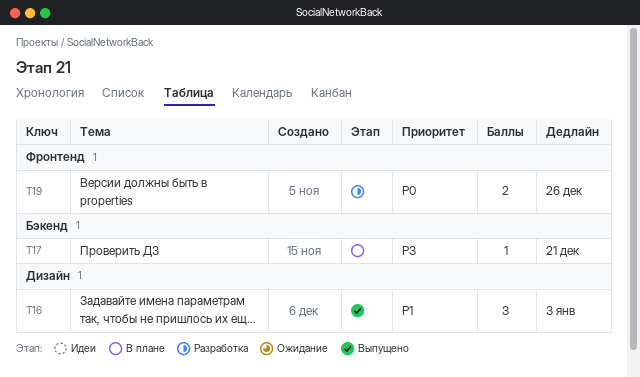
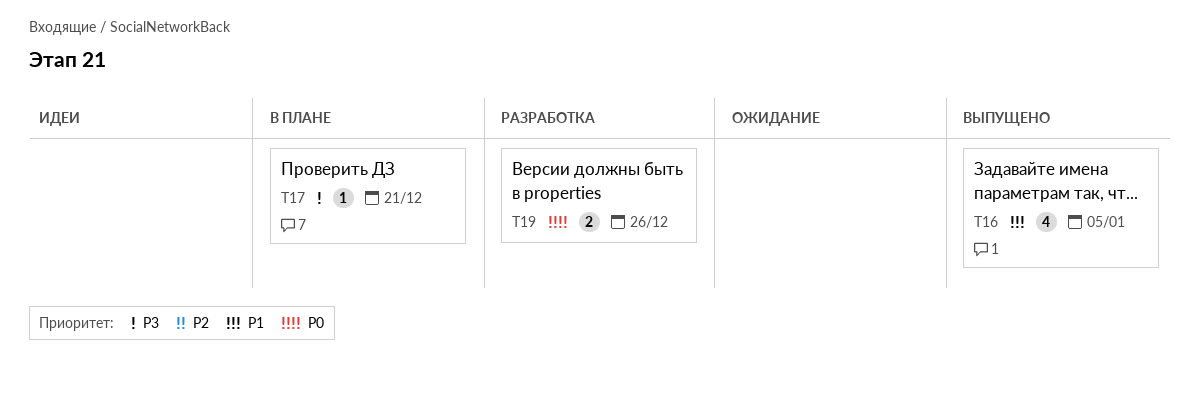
T16, estimate: 3 -> 4
T16, due: Jan 3 -> Jan 5

